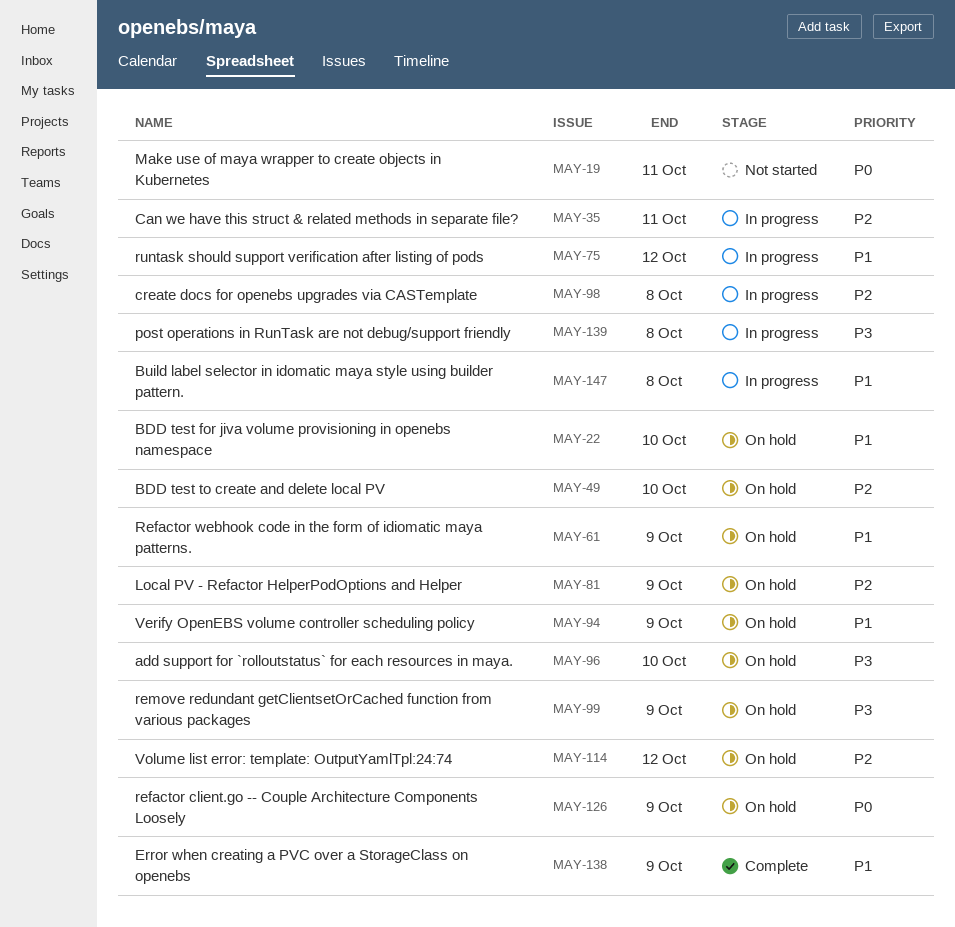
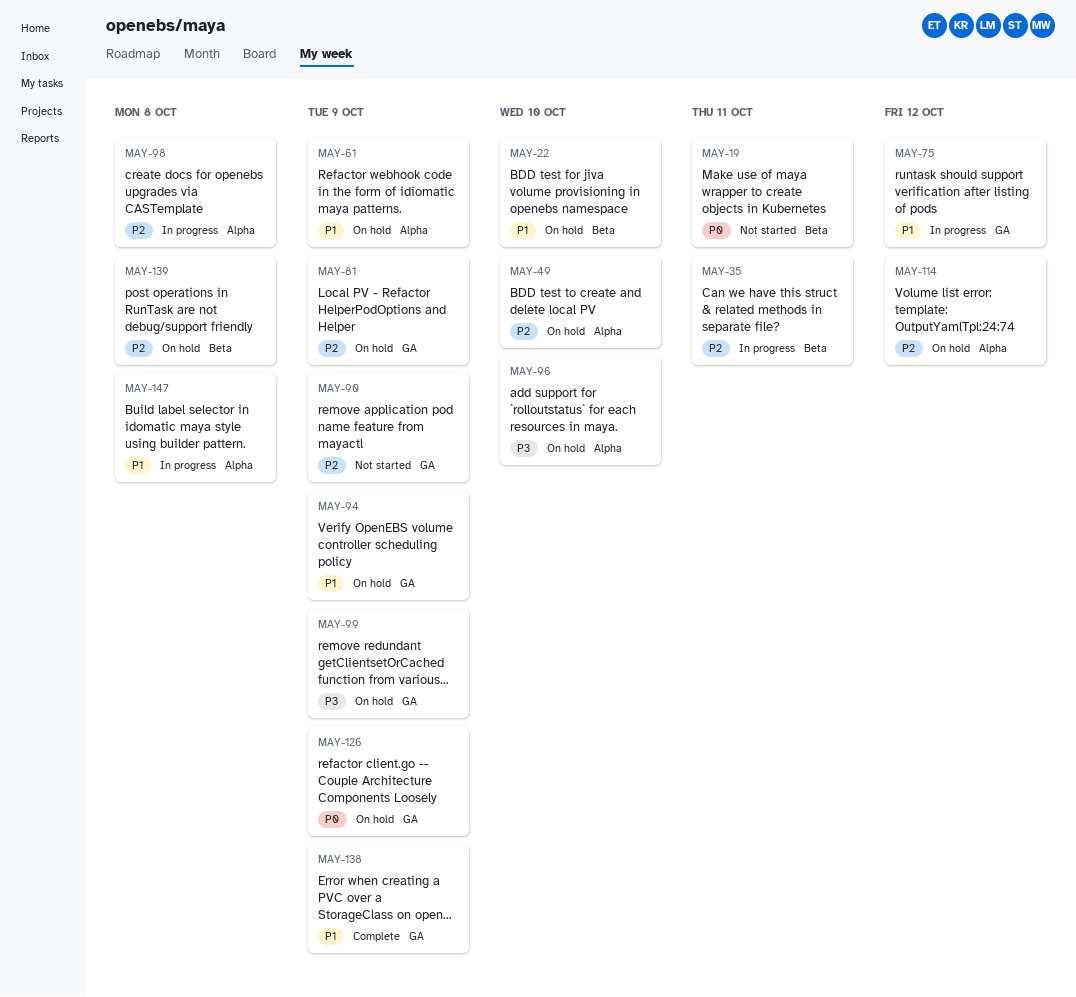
MAY-90: none -> present
MAY-139, status: In progress -> On hold
MAY-139, priority: P3 -> P2

